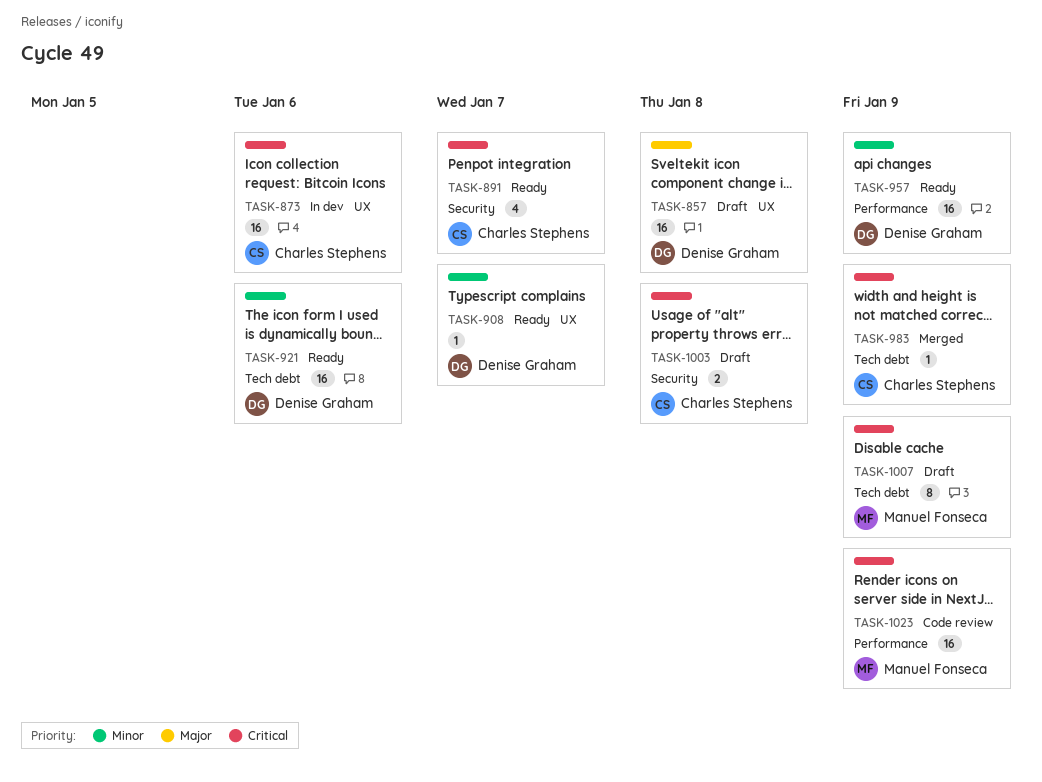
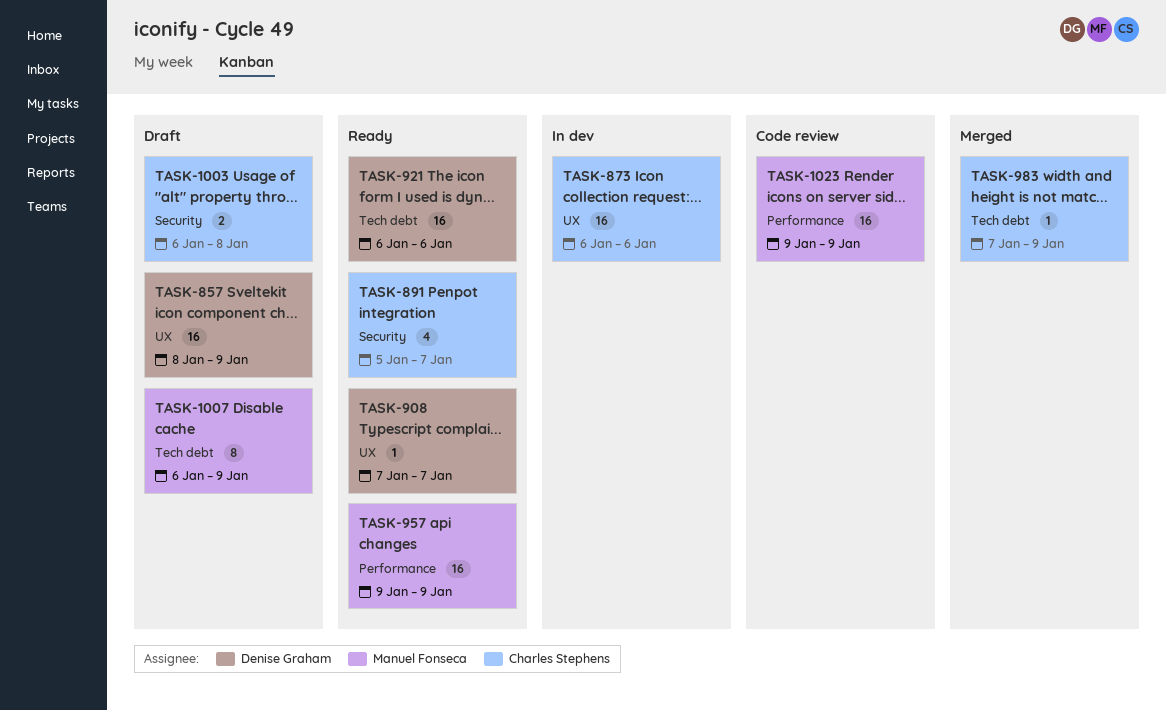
TASK-857, due: Jan 8 -> Jan 9
TASK-957, owner: Denise Graham -> Manuel Fonseca

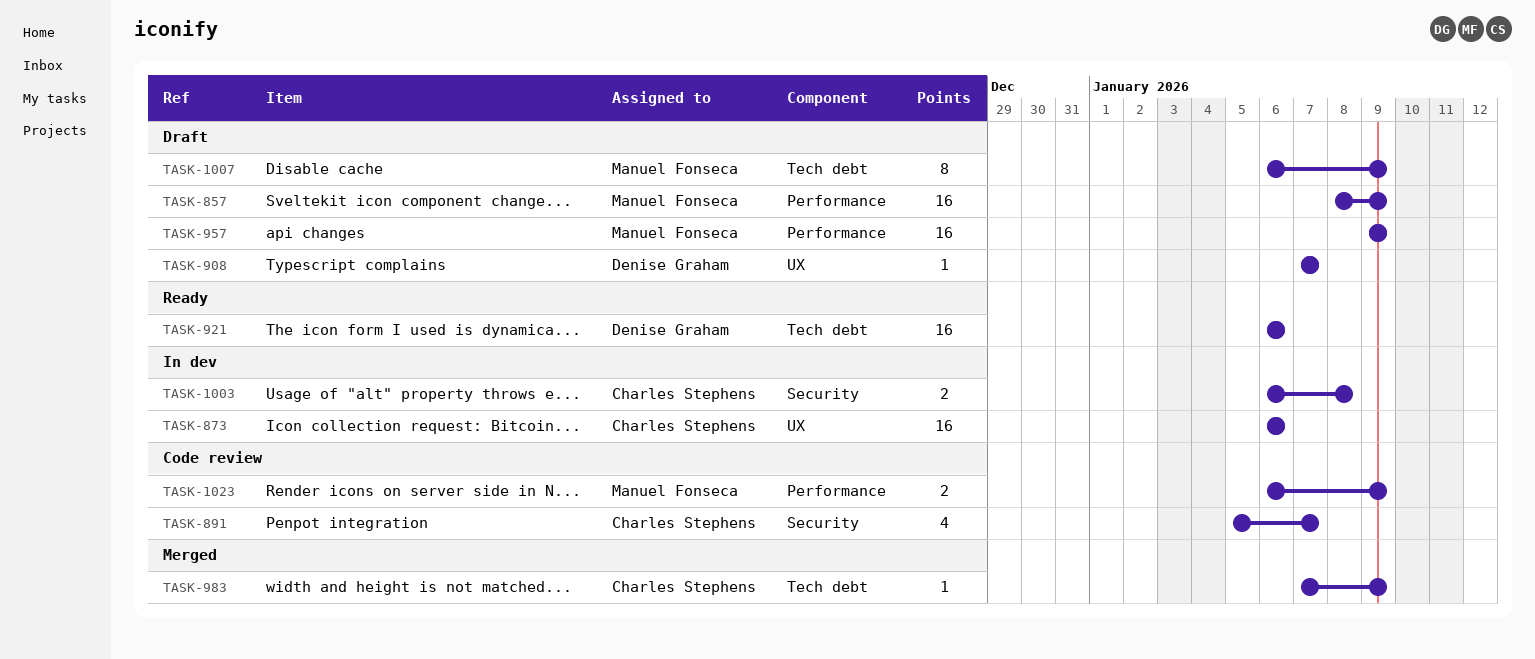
TASK-857, owner: Denise Graham -> Manuel Fonseca
TASK-857, label: UX -> Performance
TASK-891, status: Ready -> Code review
TASK-908, status: Ready -> Draft
TASK-957, status: Ready -> Draft
TASK-1003, status: Draft -> In dev
TASK-1023, estimate: 16 -> 2
TASK-1023, start: Jan 9 -> Jan 6

